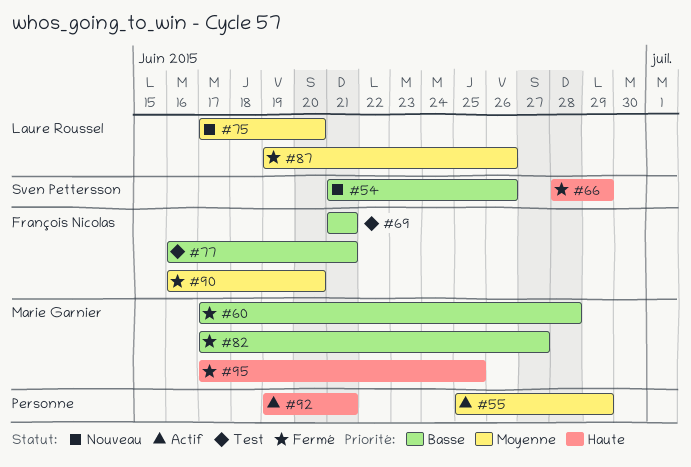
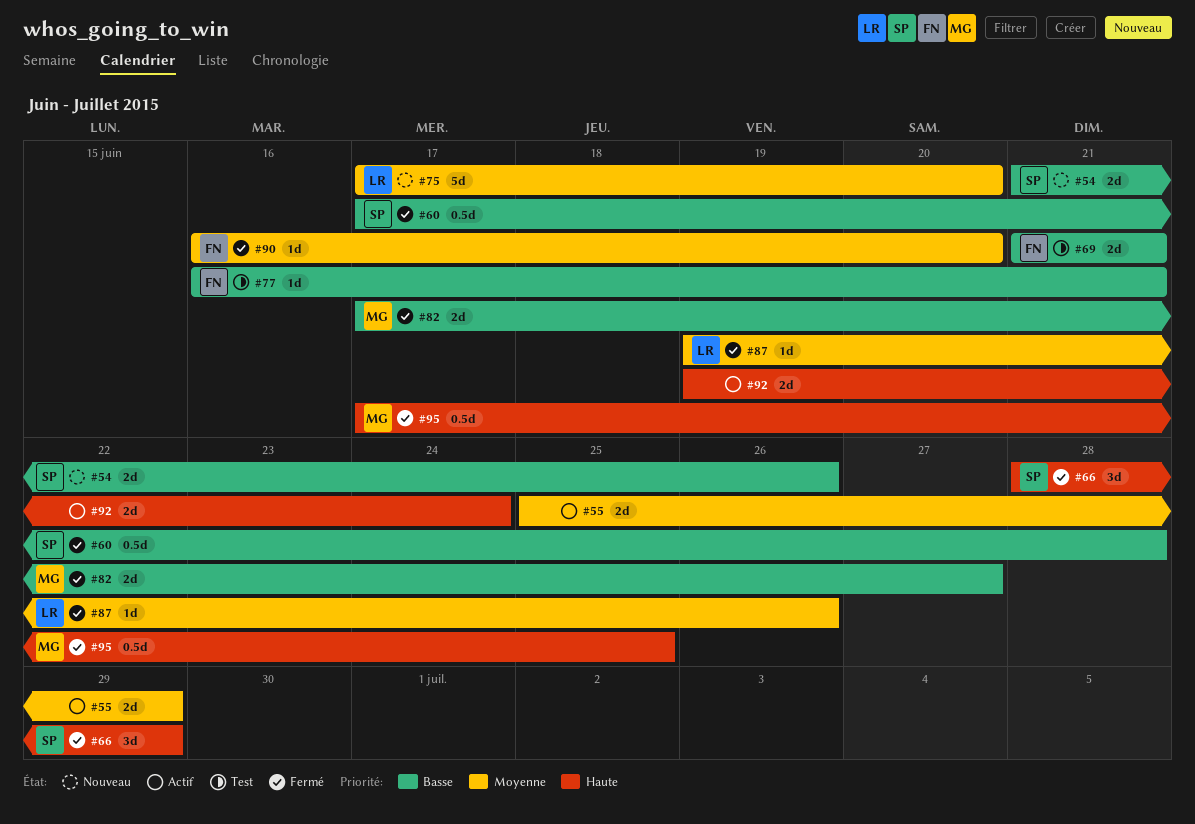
#60, owner: Marie Garnier -> Sven Pettersson
#92, due: Jun 21 -> Jun 24

